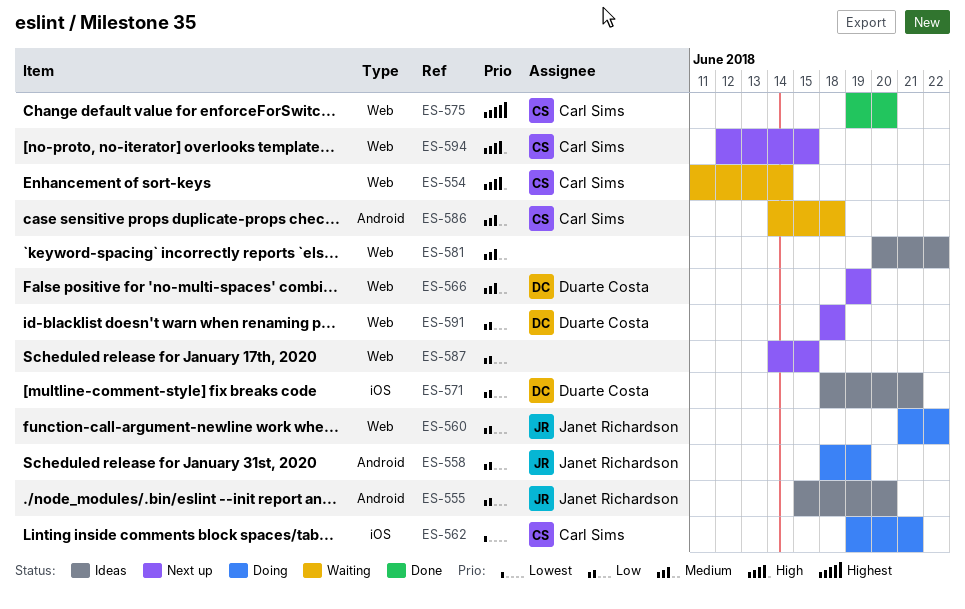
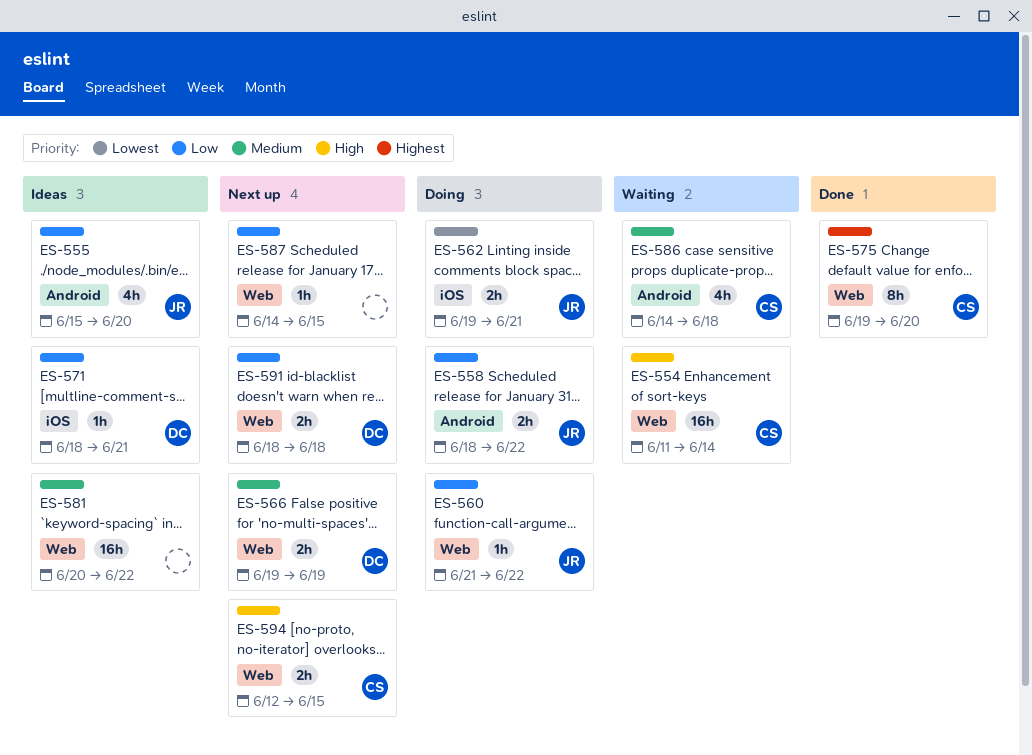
ES-558, due: Jun 19 -> Jun 22
ES-562, owner: Carl Sims -> Janet Richardson

